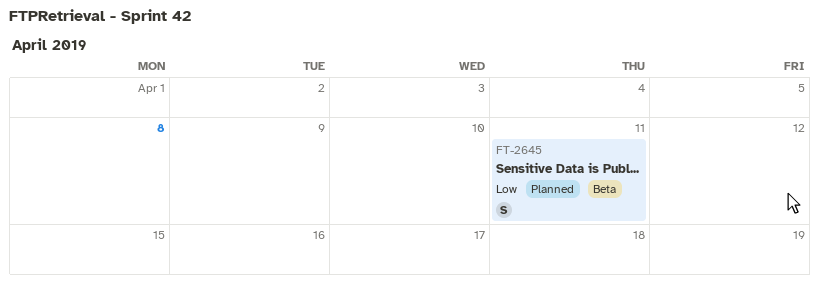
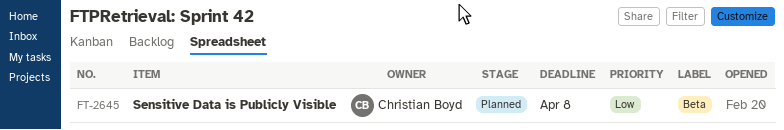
FT-2645, due: Apr 11 -> Apr 8

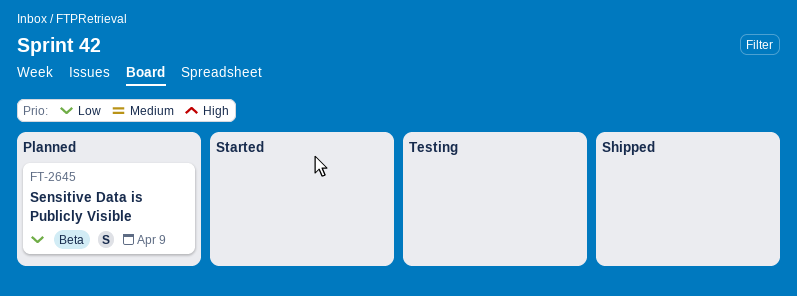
FT-2645, due: Apr 8 -> Apr 9

